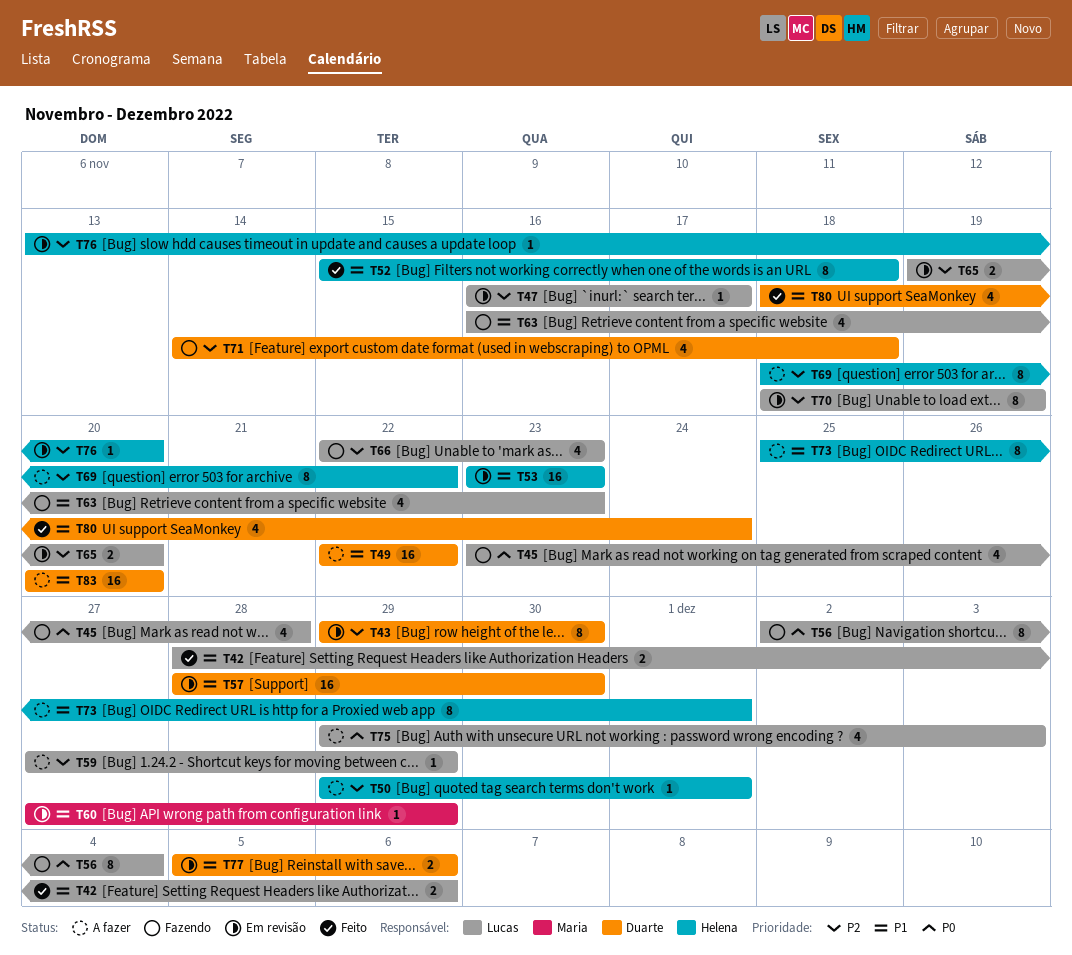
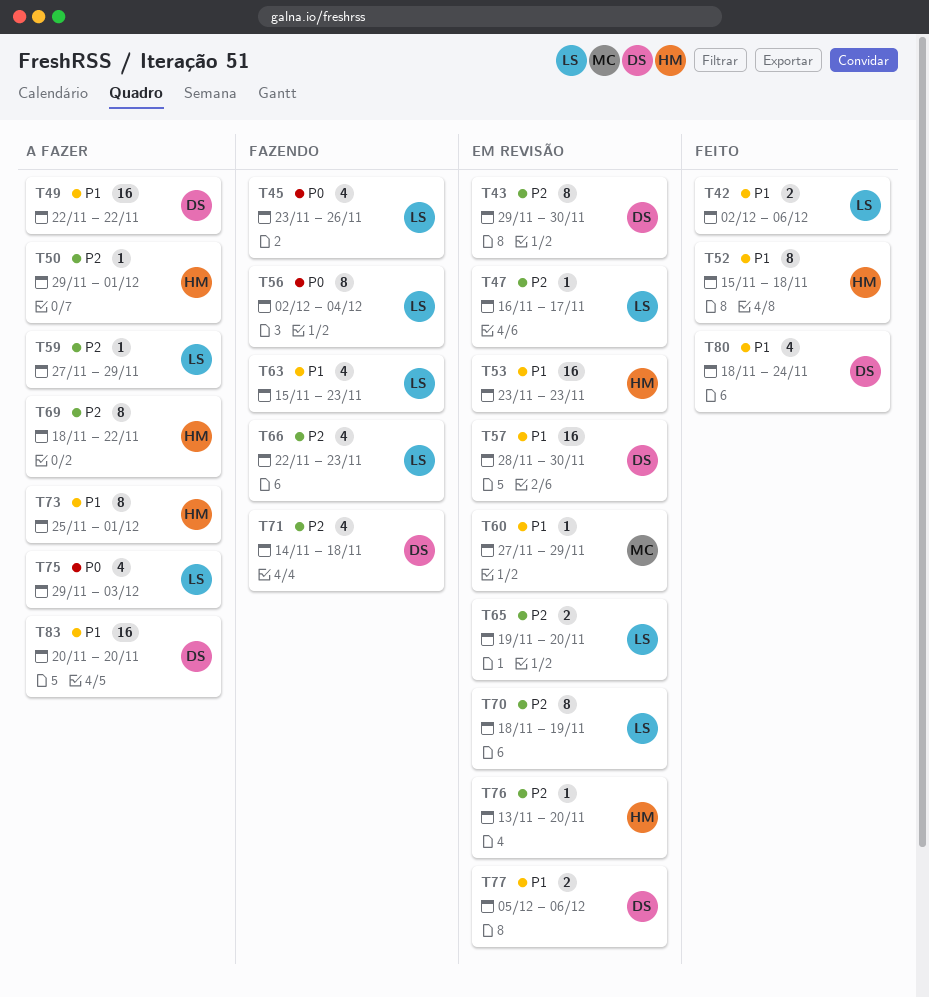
T42, start: Nov 28 -> Dec 2
T45, due: Nov 28 -> Nov 26
T63, start: Nov 16 -> Nov 15

